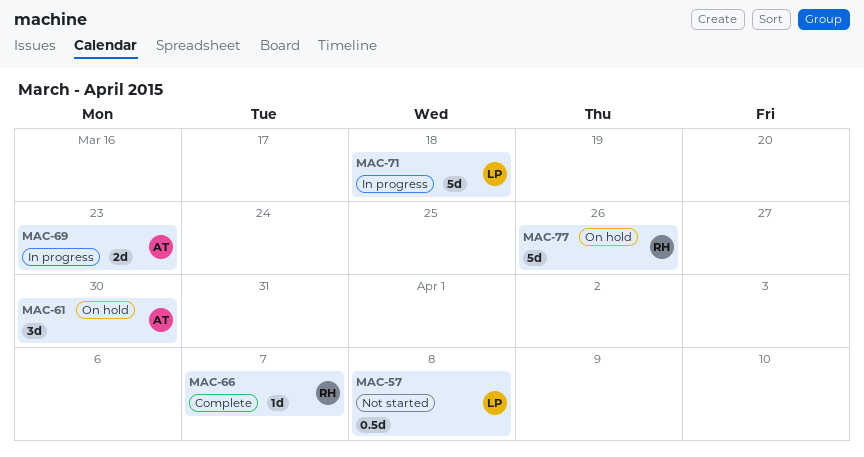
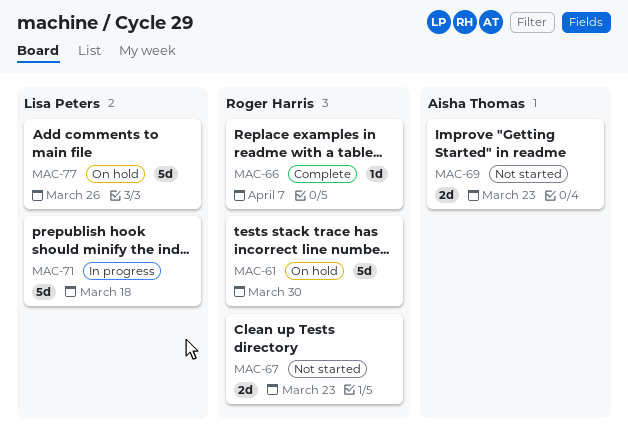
MAC-57: present -> none
MAC-61, owner: Aisha Thomas -> Roger Harris
MAC-61, estimate: 3d -> 5d
MAC-67: none -> present
MAC-69, status: In progress -> Not started
MAC-77, owner: Roger Harris -> Lisa Peters

